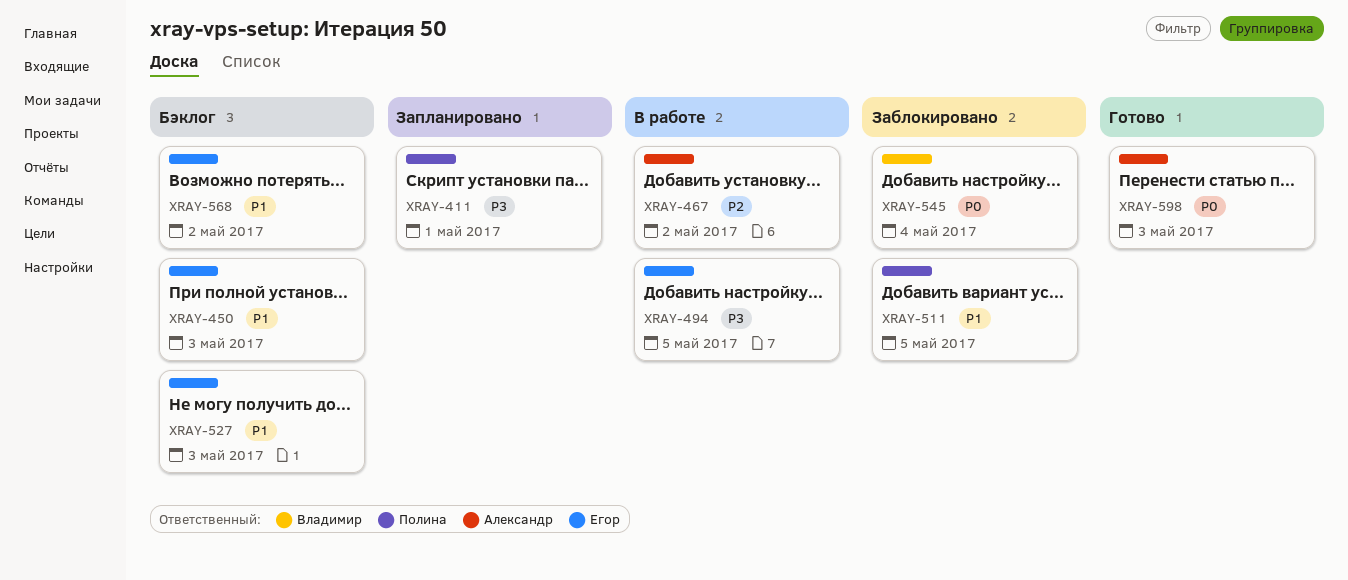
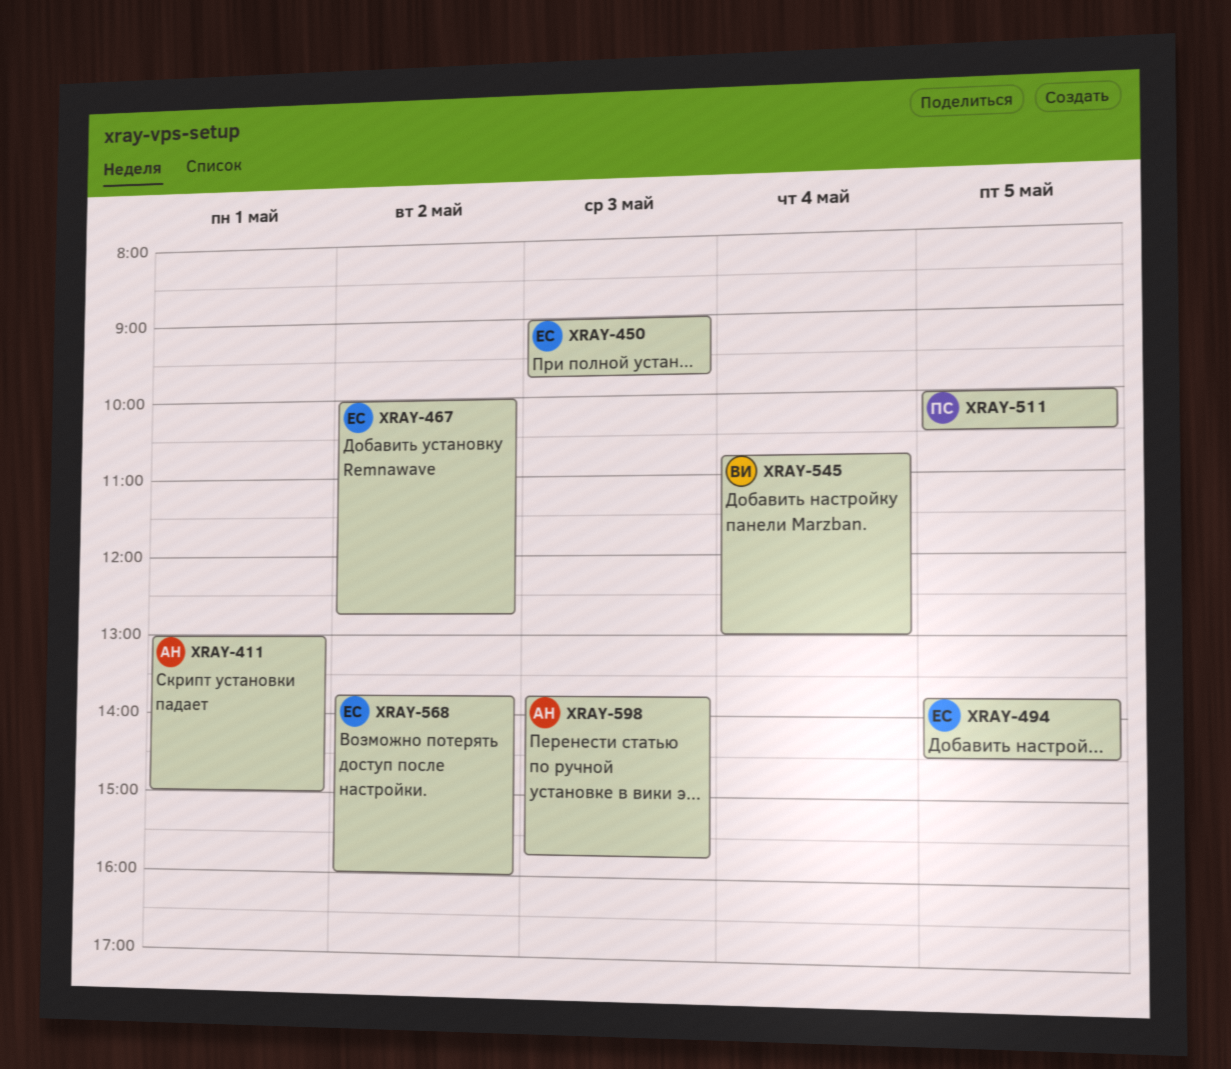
XRAY-411, owner: Полина -> Александр
XRAY-467, owner: Александр -> Егор
XRAY-527: present -> none

